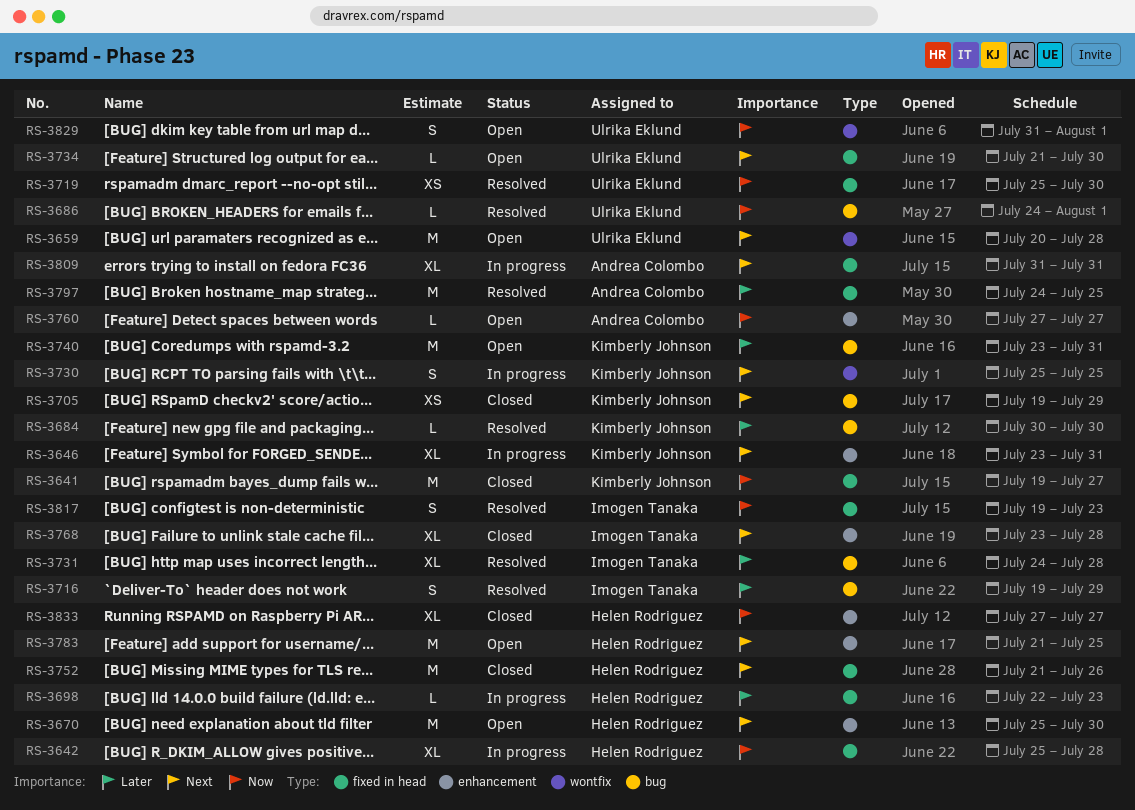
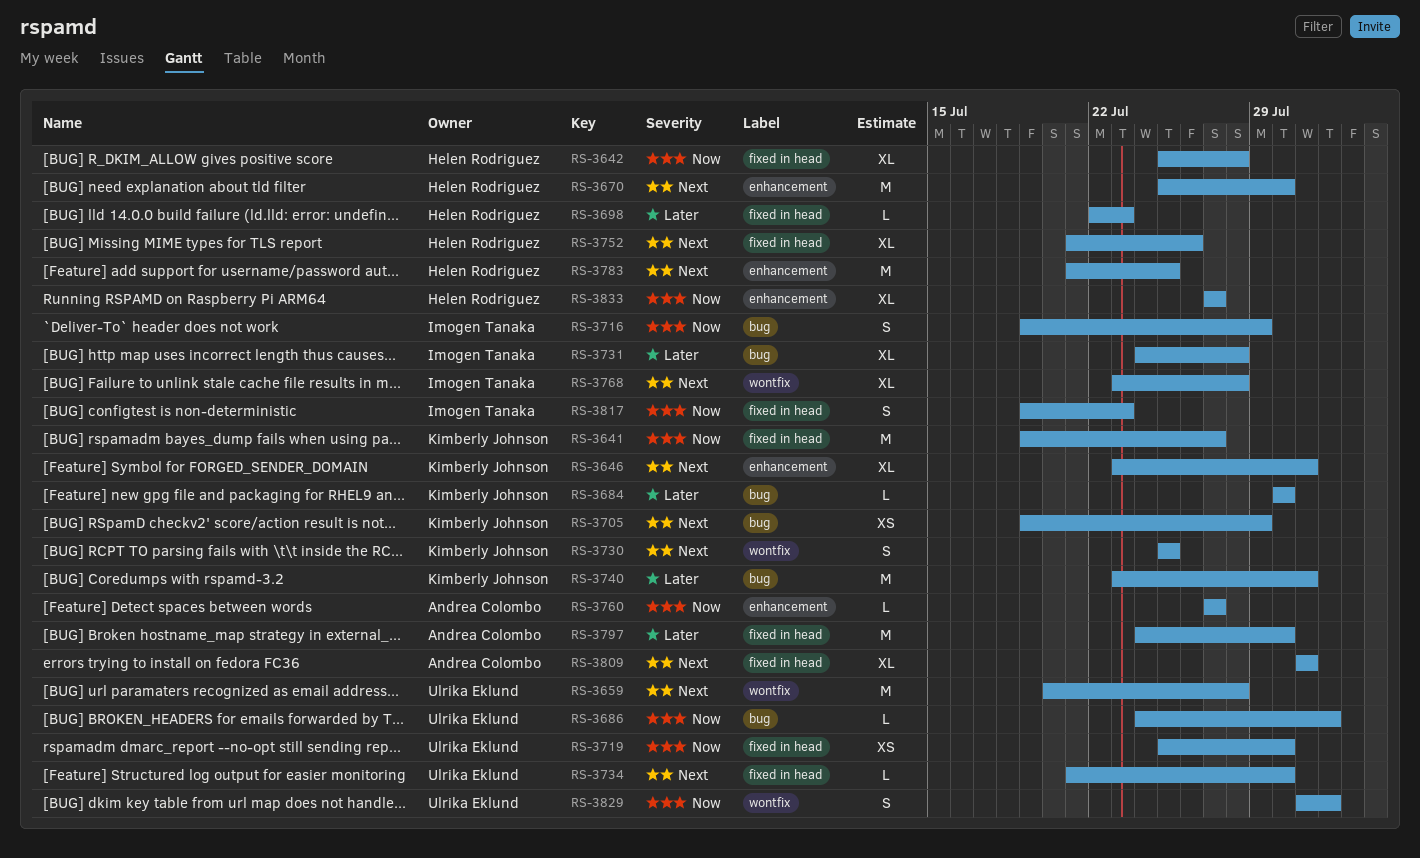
RS-3716, priority: Later -> Now
RS-3752, estimate: M -> XL
RS-3768, label: enhancement -> wontfix
RS-3797, due: Jul 25 -> Jul 30

